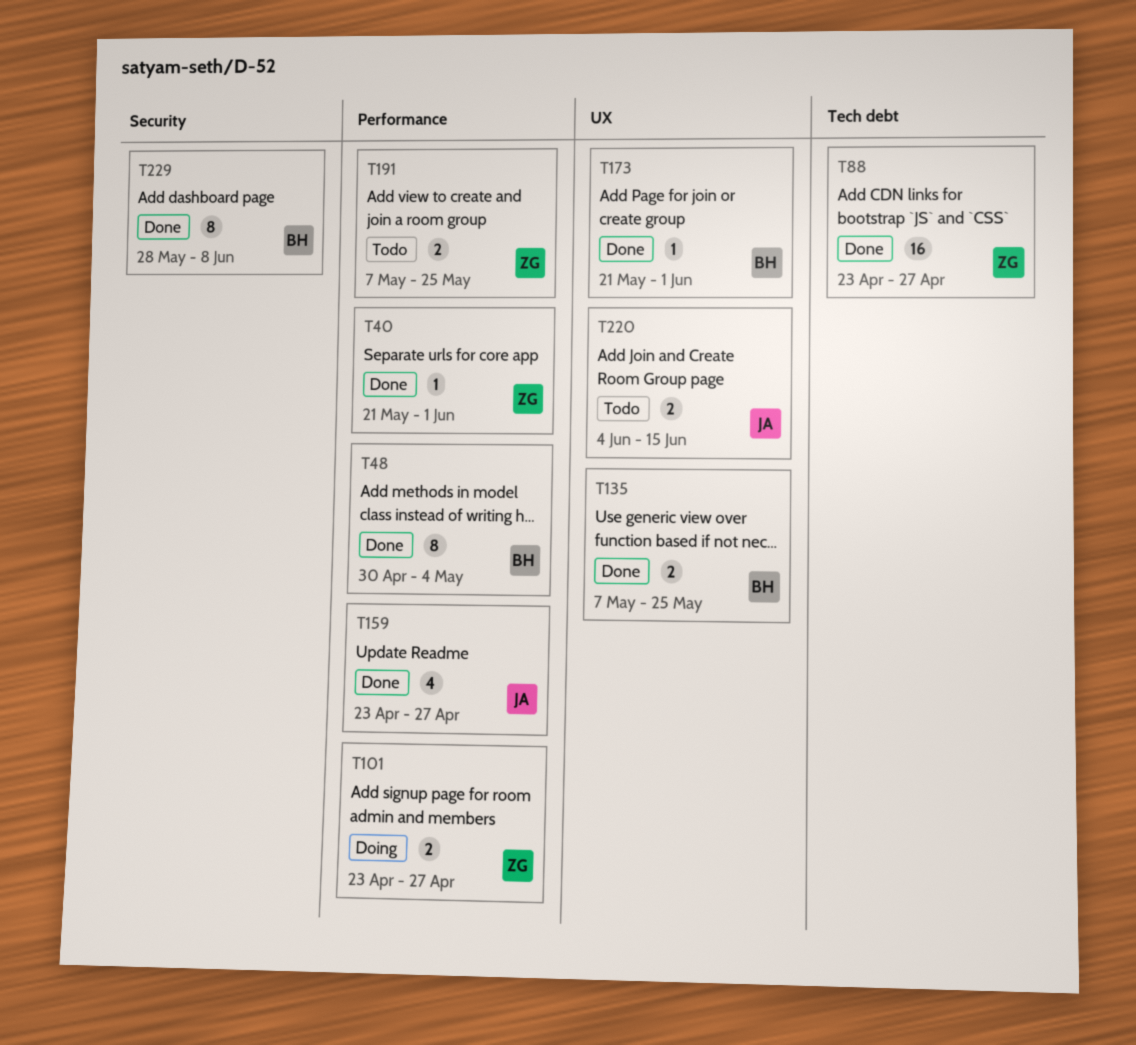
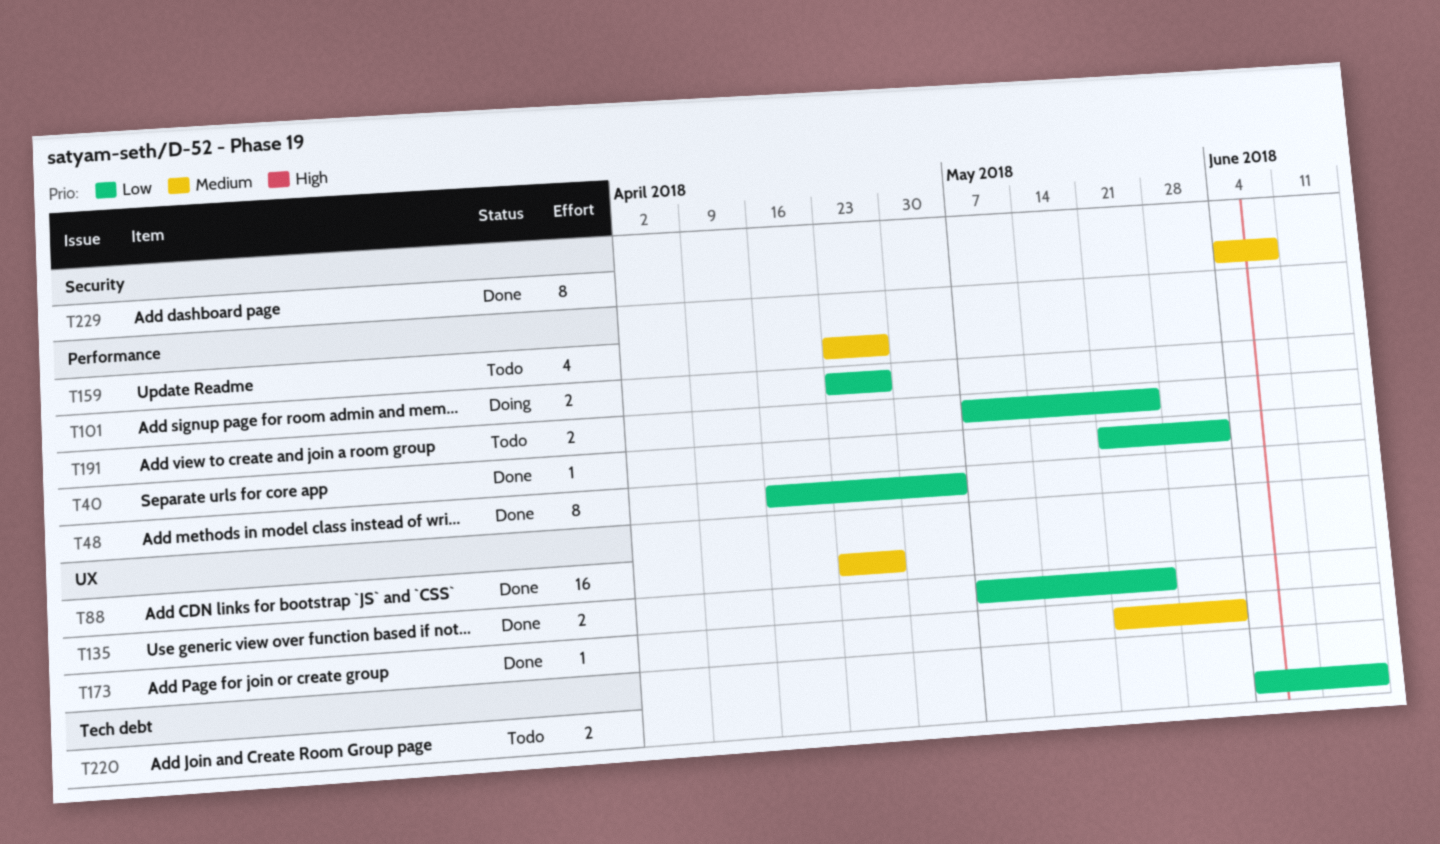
T48, start: Apr 30 -> Apr 16
T88, label: Tech debt -> UX
T159, status: Done -> Todo
T220, label: UX -> Tech debt
T229, start: May 28 -> Jun 4

